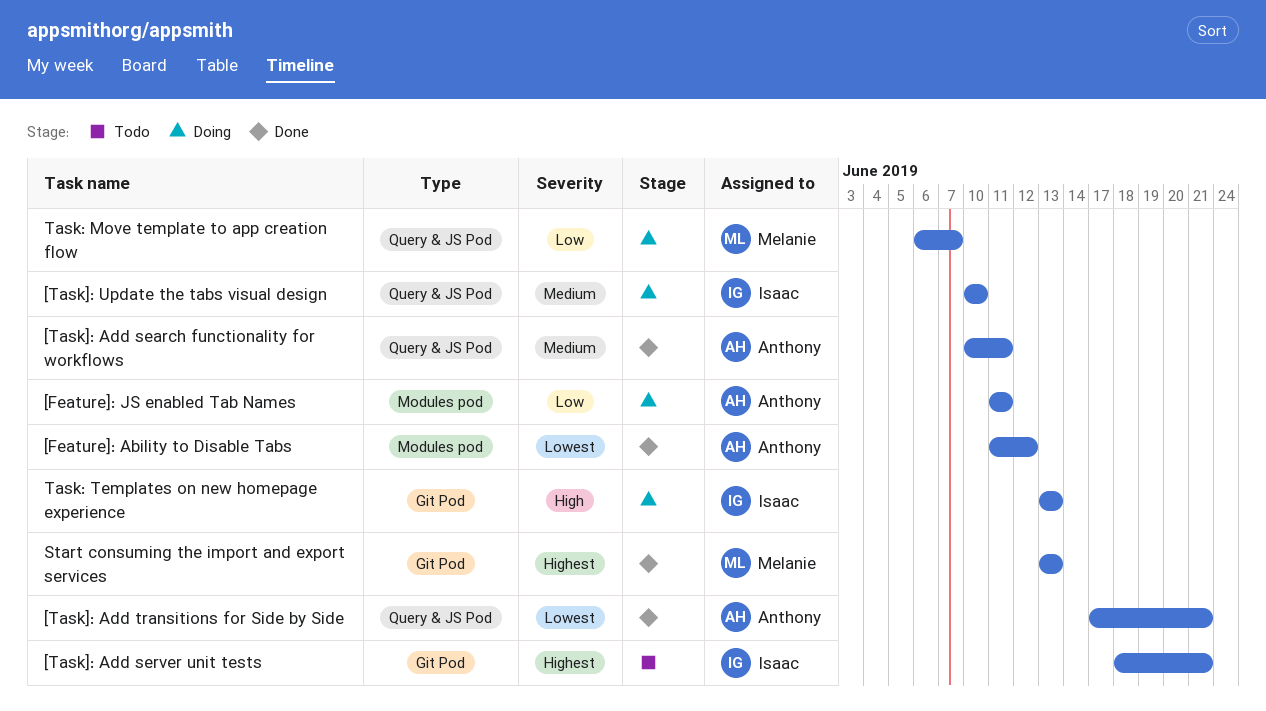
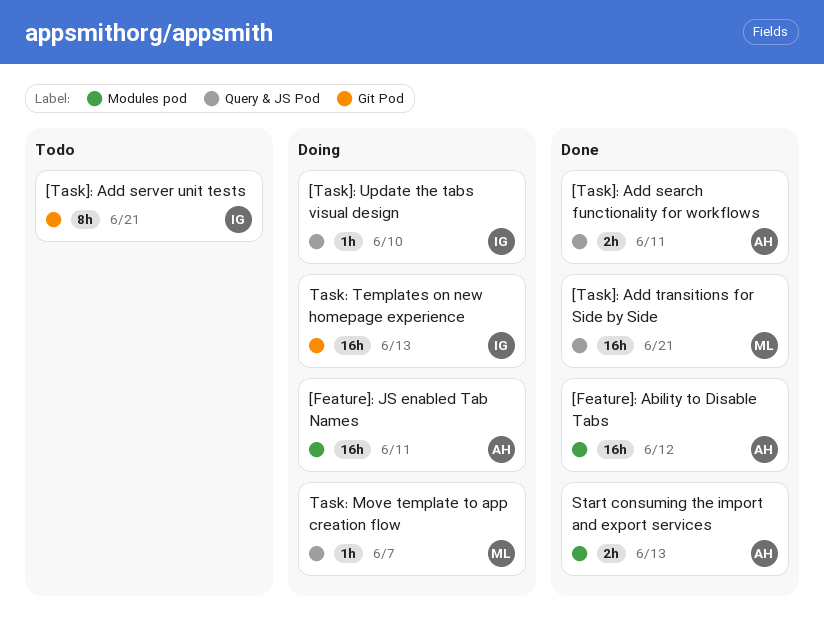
[Task]: Add transitions for Side by Side, owner: Anthony -> Melanie
Start consuming the import and export services, owner: Melanie -> Anthony
Start consuming the import and export services, label: Git Pod -> Modules pod

